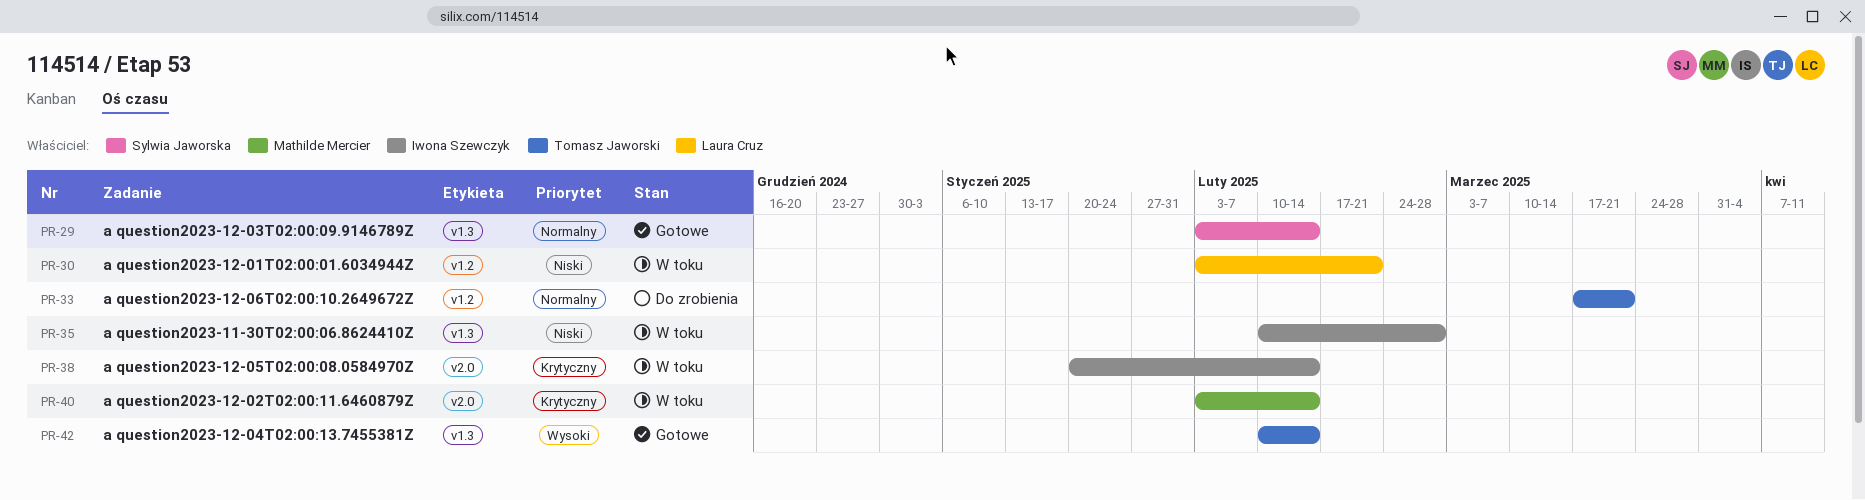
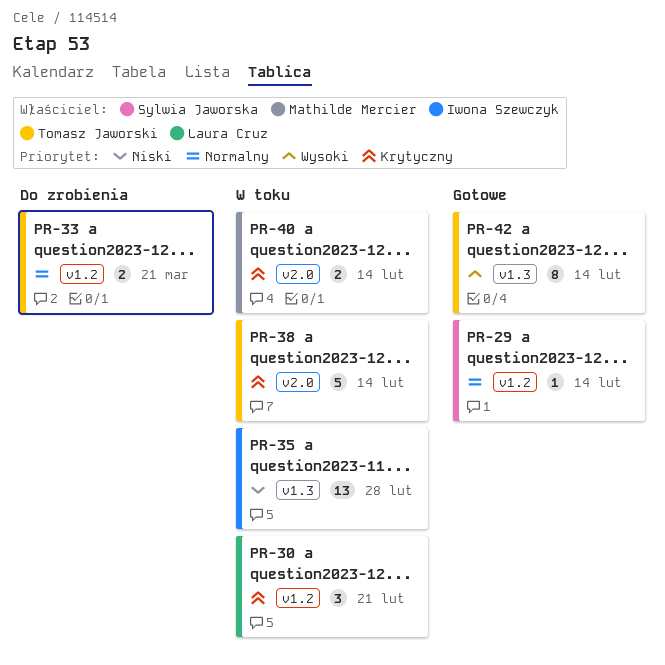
PR-29, label: v1.3 -> v1.2
PR-30, priority: Niski -> Krytyczny
PR-38, owner: Iwona Szewczyk -> Tomasz Jaworski

